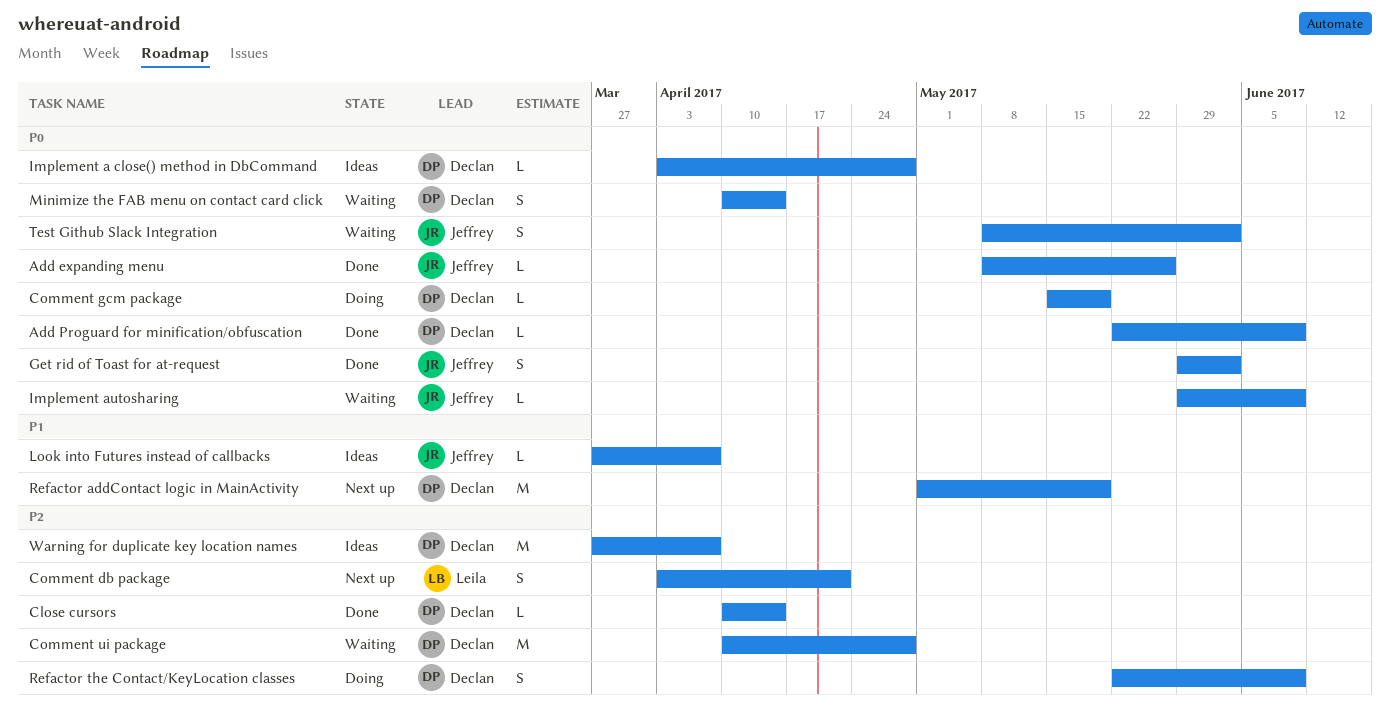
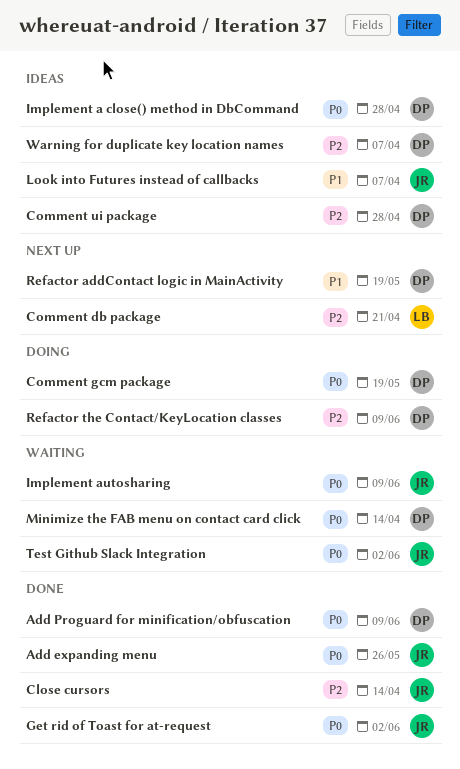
Close cursors, owner: Declan -> Jeffrey
Comment ui package, status: Waiting -> Ideas

